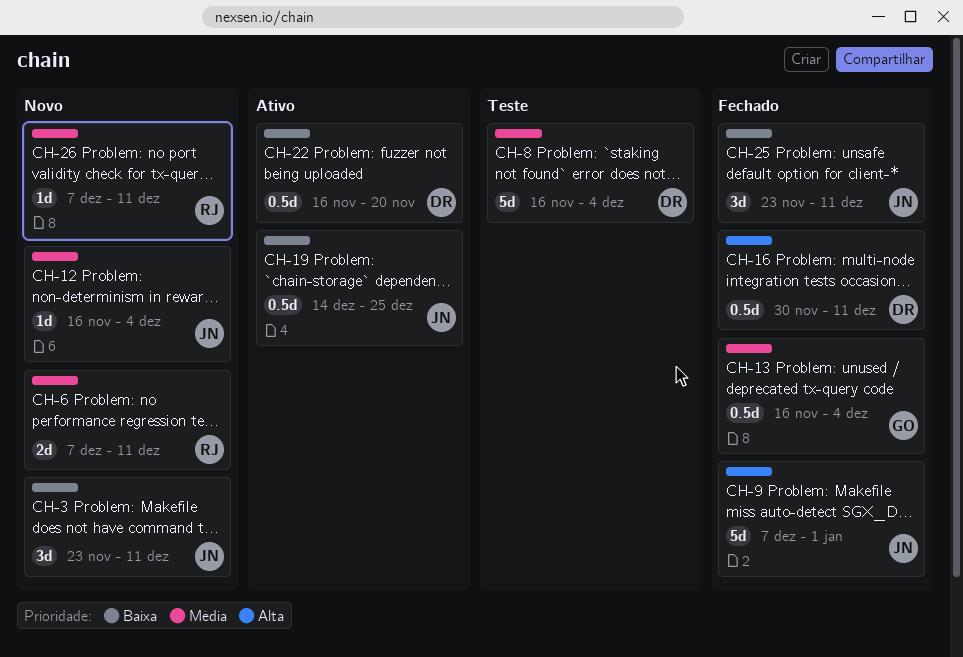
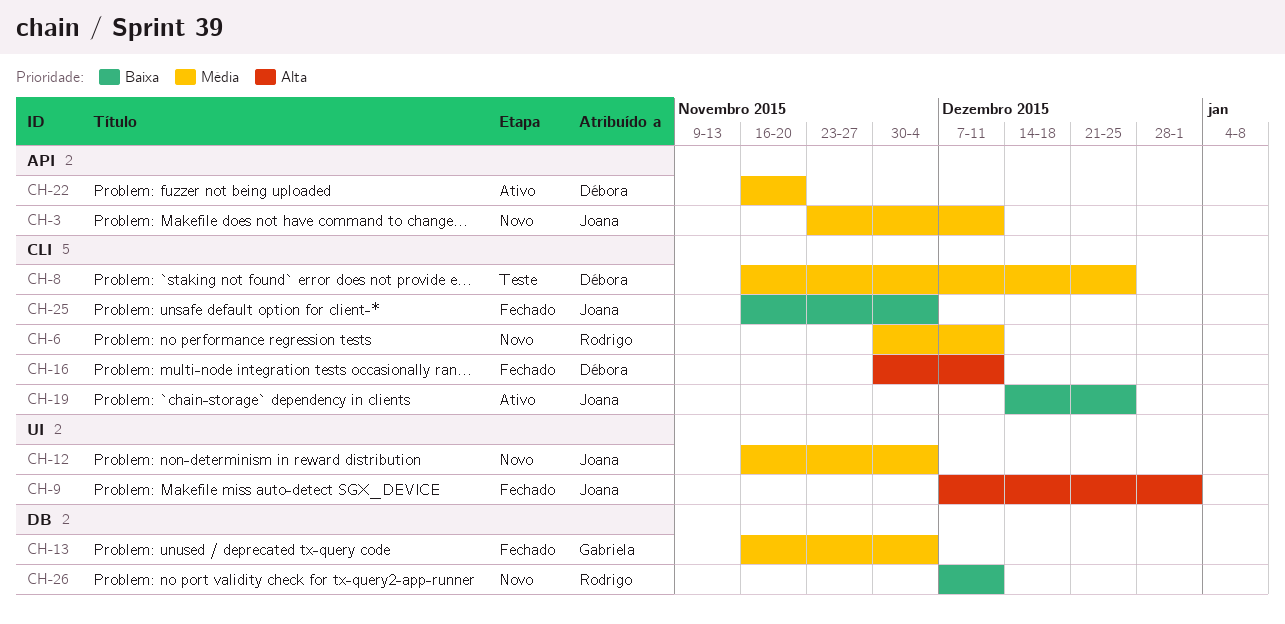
CH-3, priority: Baixa -> Média
CH-6, start: Dec 7 -> Nov 30
CH-8, due: Dec 4 -> Dec 25
CH-22, priority: Baixa -> Média
CH-25, start: Nov 23 -> Nov 16
CH-25, due: Dec 11 -> Dec 4
CH-26, priority: Média -> Baixa

